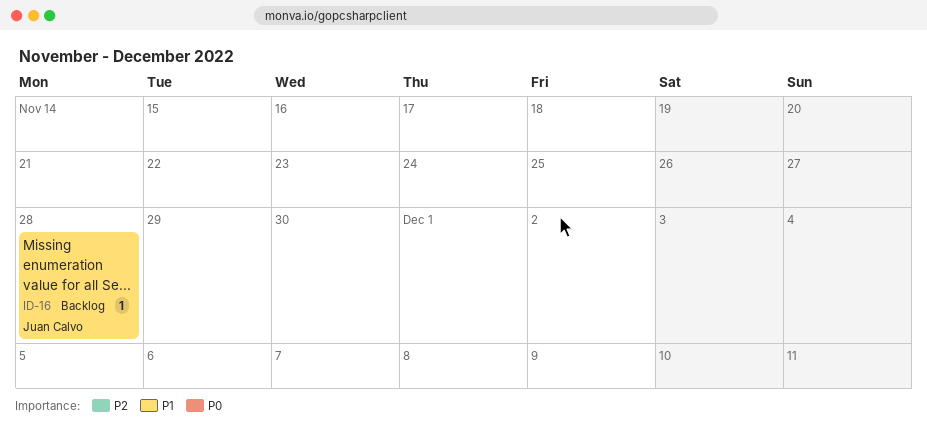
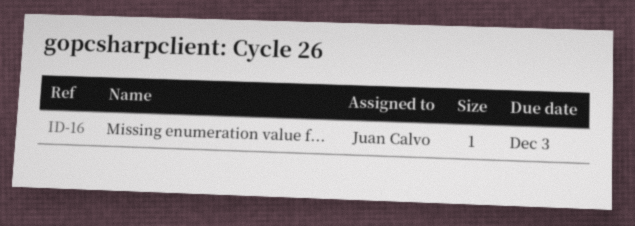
ID-16, due: Nov 28 -> Dec 3

